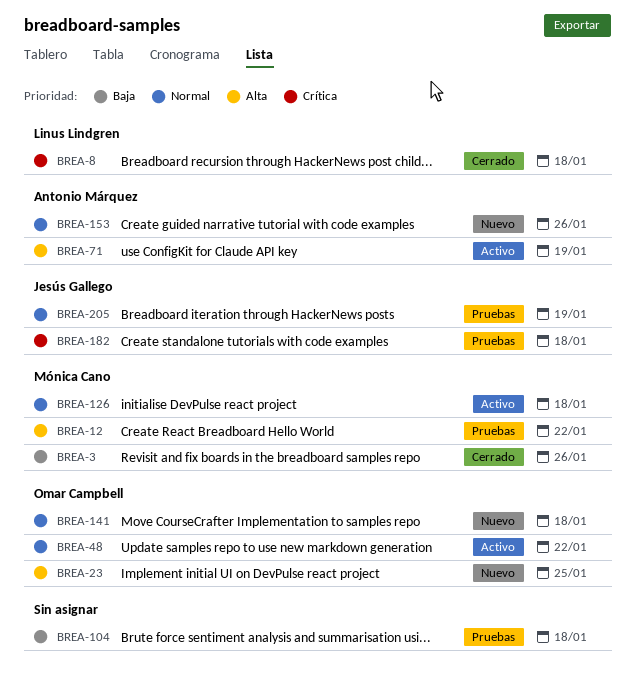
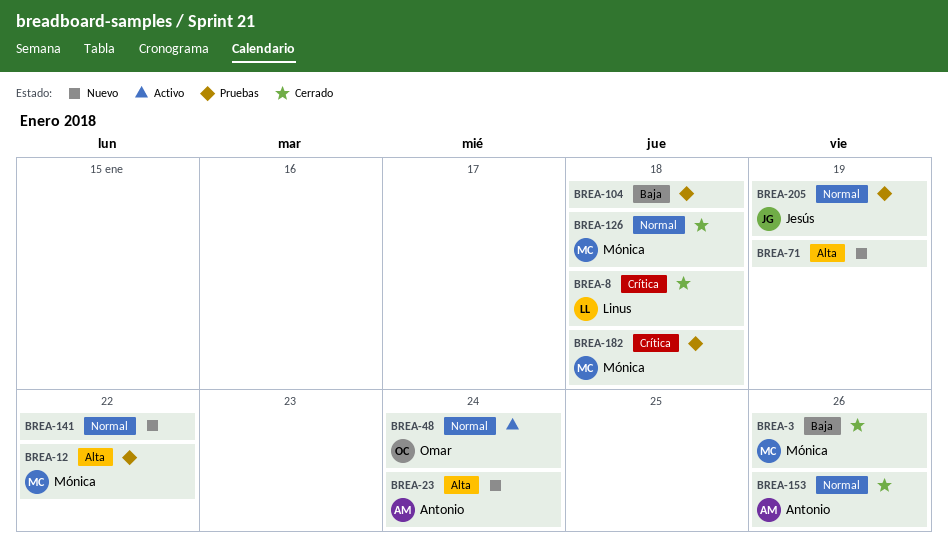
BREA-23, owner: Omar Campbell -> Antonio Márquez
BREA-23, due: Jan 25 -> Jan 24
BREA-48, due: Jan 22 -> Jan 24
BREA-71, status: Activo -> Nuevo
BREA-71, owner: Antonio Márquez -> none
BREA-126, status: Activo -> Cerrado
BREA-141, owner: Omar Campbell -> none
BREA-141, due: Jan 18 -> Jan 22
BREA-153, status: Nuevo -> Cerrado
BREA-182, owner: Jesús Gallego -> Mónica Cano

